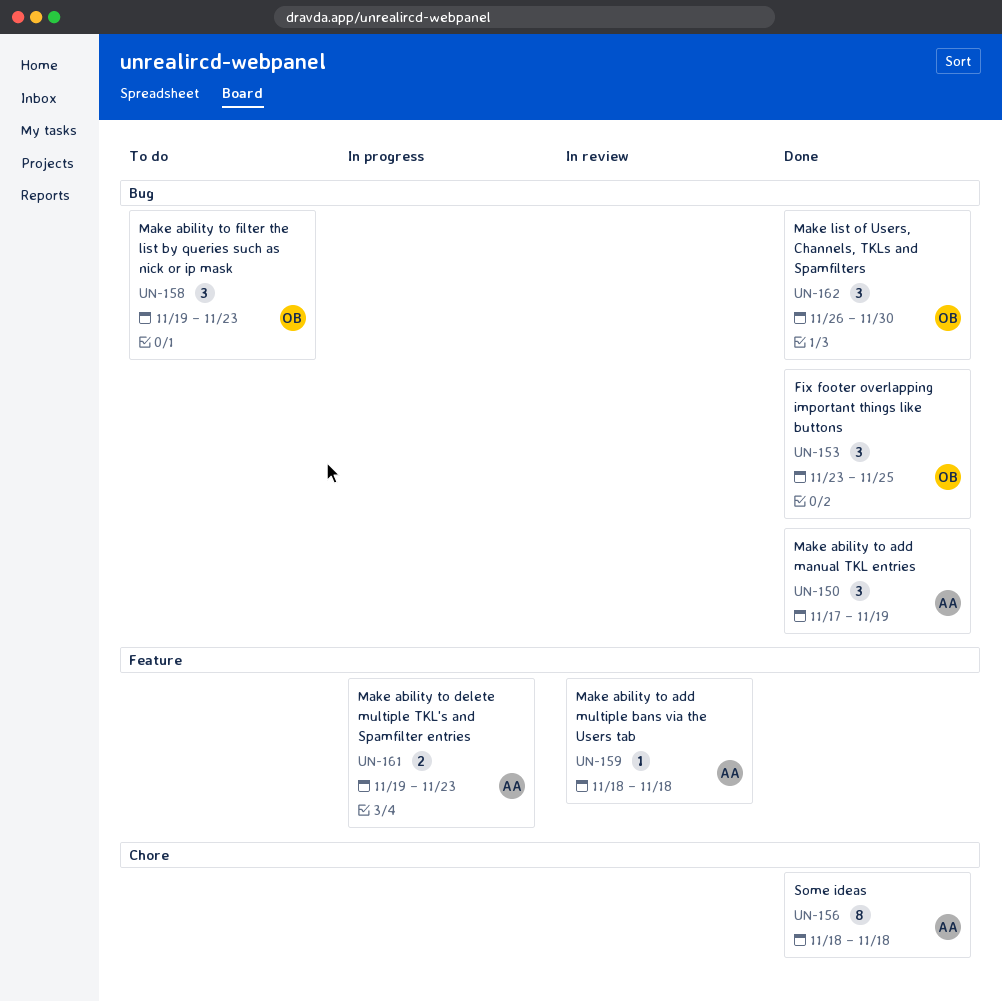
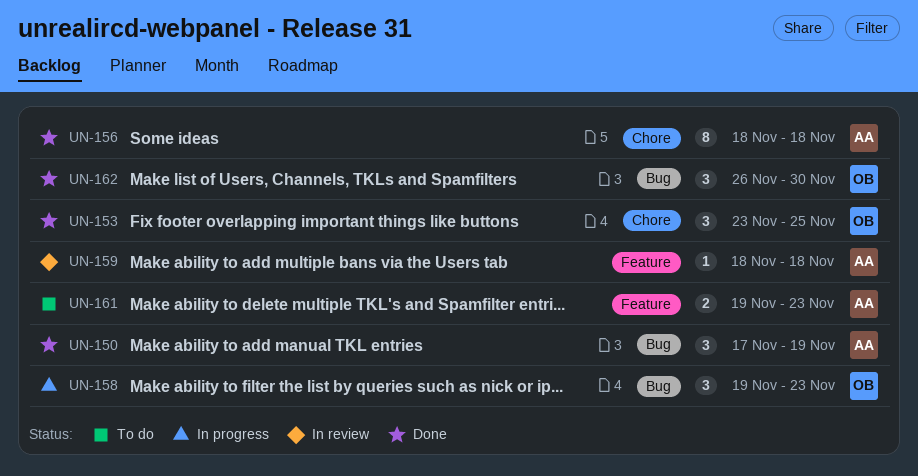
UN-153, label: Bug -> Chore
UN-158, status: To do -> In progress
UN-161, status: In progress -> To do

